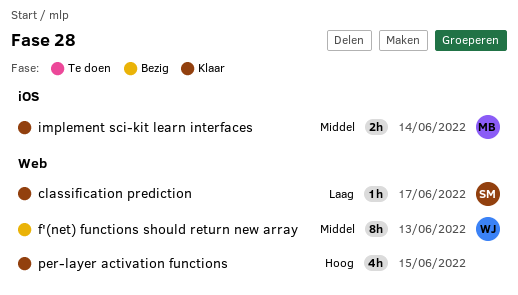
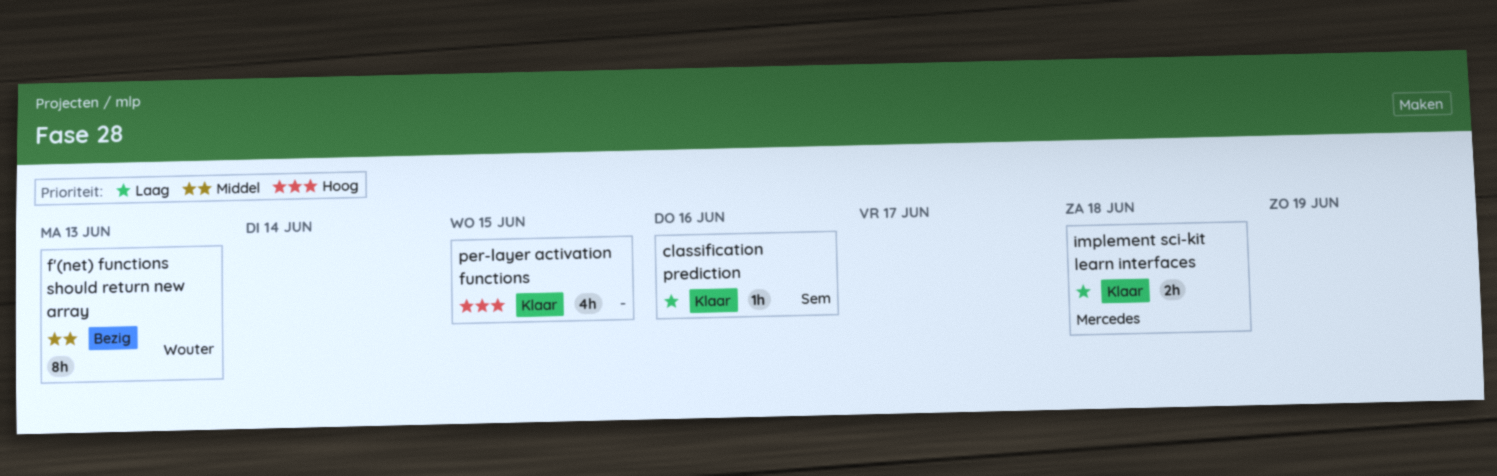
classification prediction, due: Jun 17 -> Jun 16
implement sci-kit learn interfaces, priority: Middel -> Laag
implement sci-kit learn interfaces, due: Jun 14 -> Jun 18

